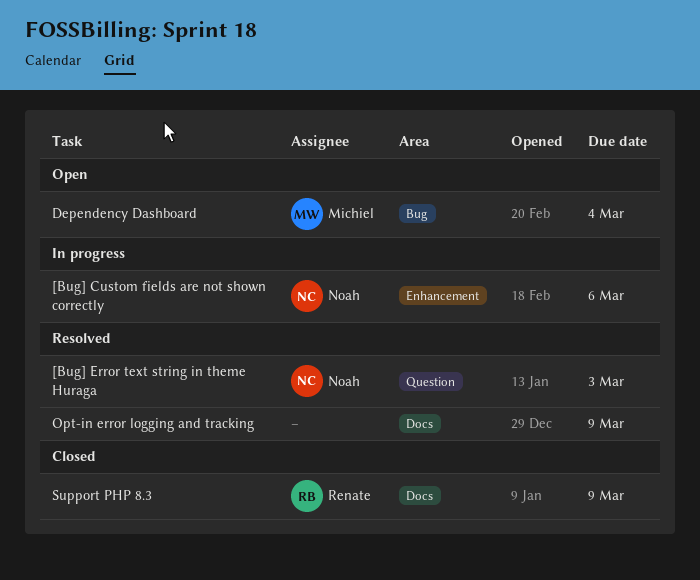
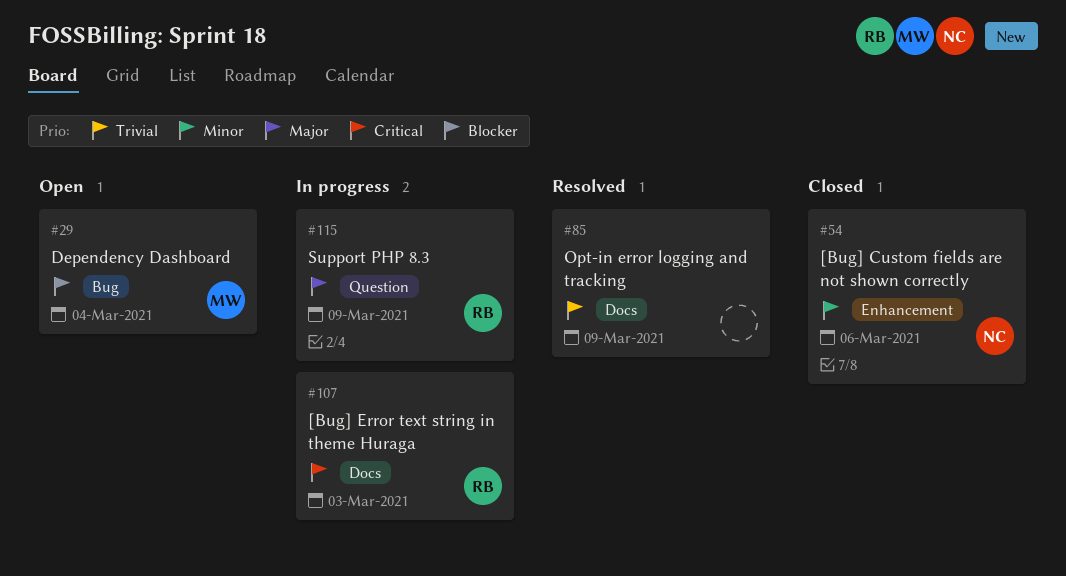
[Bug] Custom fields are not shown correctly, status: In progress -> Closed
[Bug] Error text string in theme Huraga, status: Resolved -> In progress
[Bug] Error text string in theme Huraga, owner: Noah -> Renate
[Bug] Error text string in theme Huraga, label: Question -> Docs
Support PHP 8.3, status: Closed -> In progress
Support PHP 8.3, label: Docs -> Question

